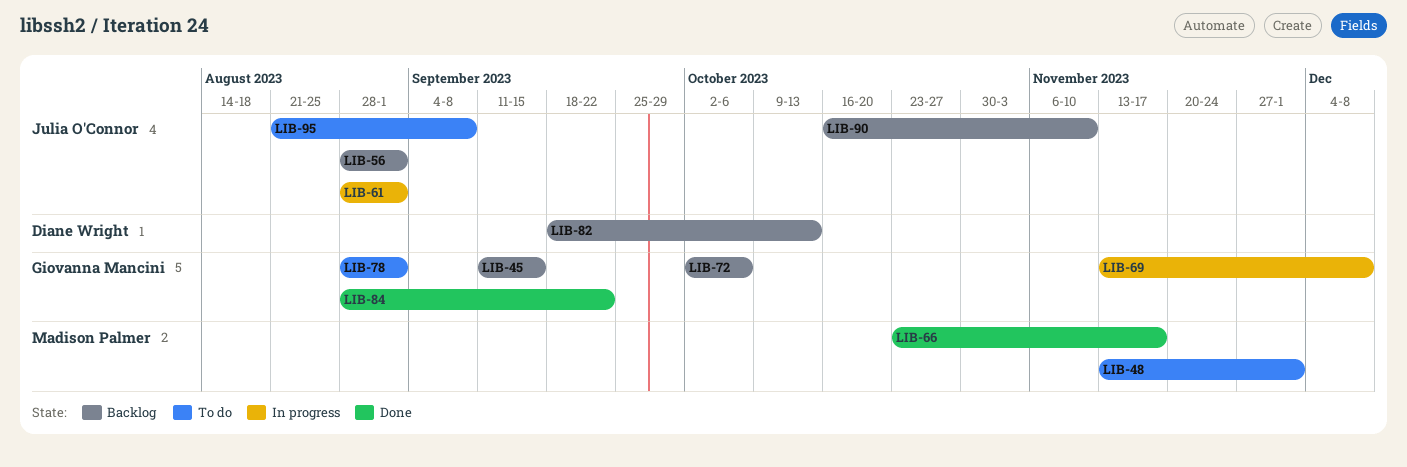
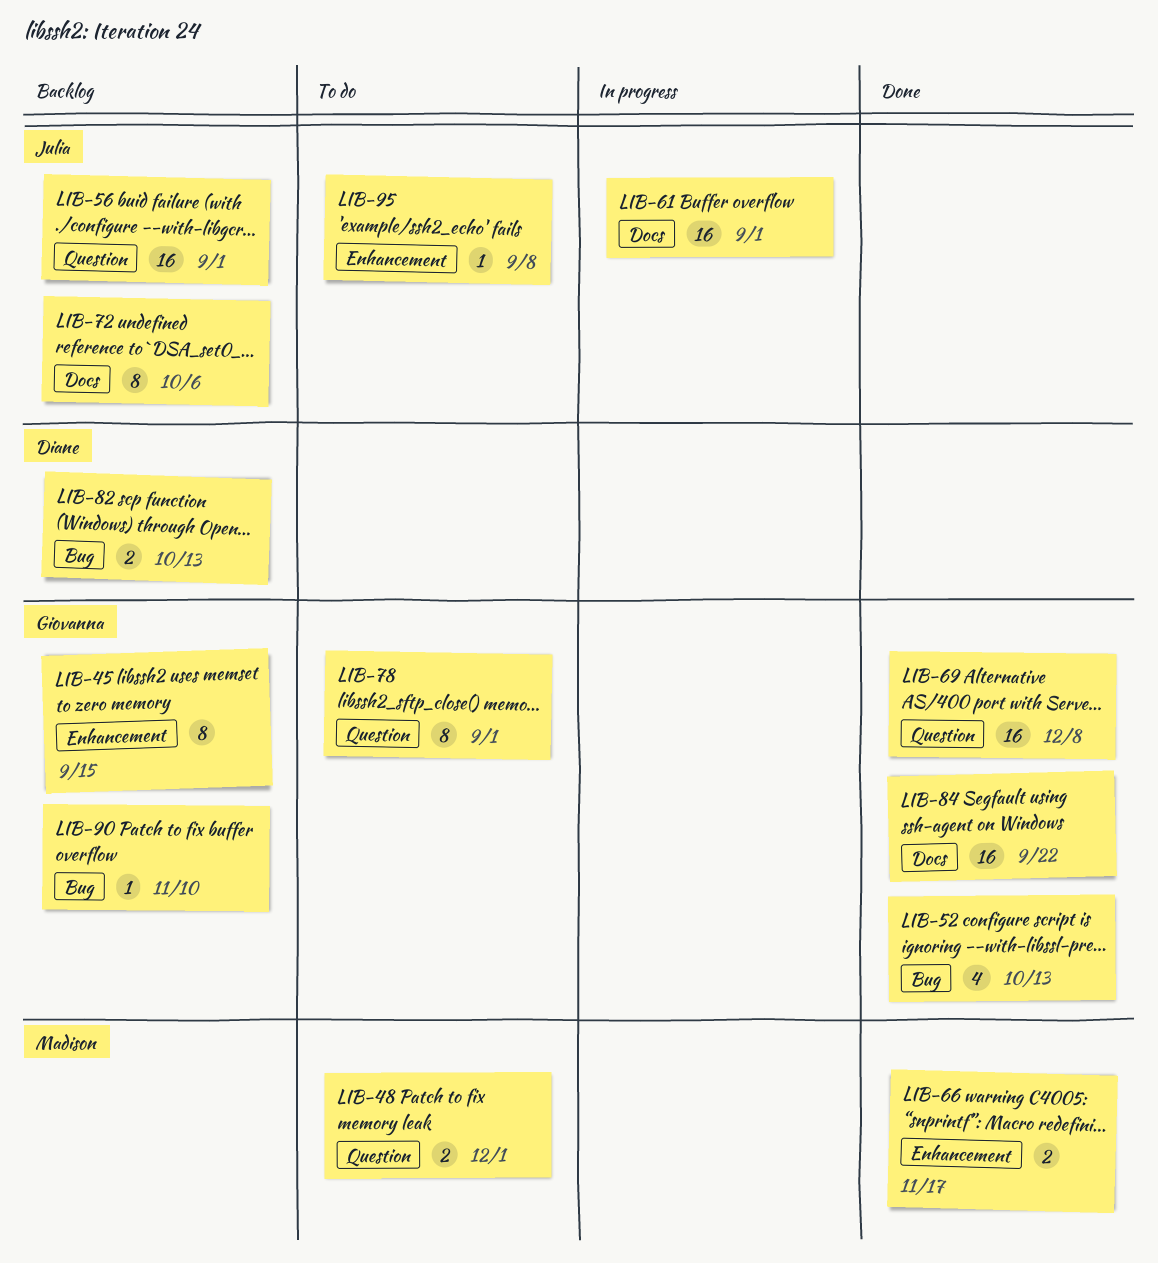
LIB-52: none -> present
LIB-69, status: In progress -> Done
LIB-72, owner: Giovanna Mancini -> Julia O'Connor
LIB-90, owner: Julia O'Connor -> Giovanna Mancini

